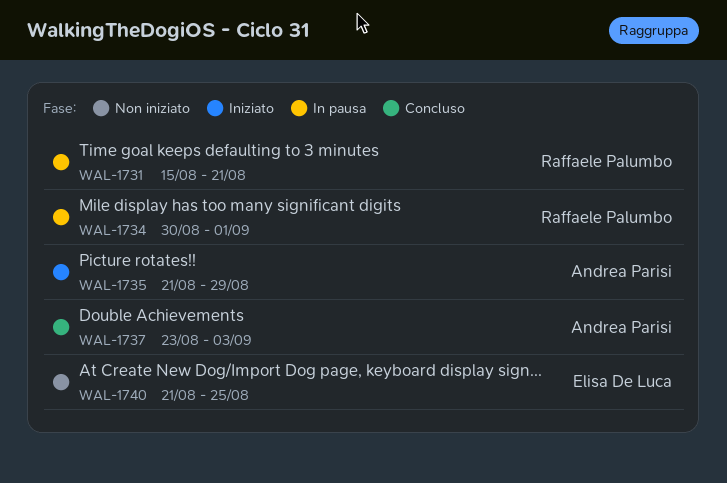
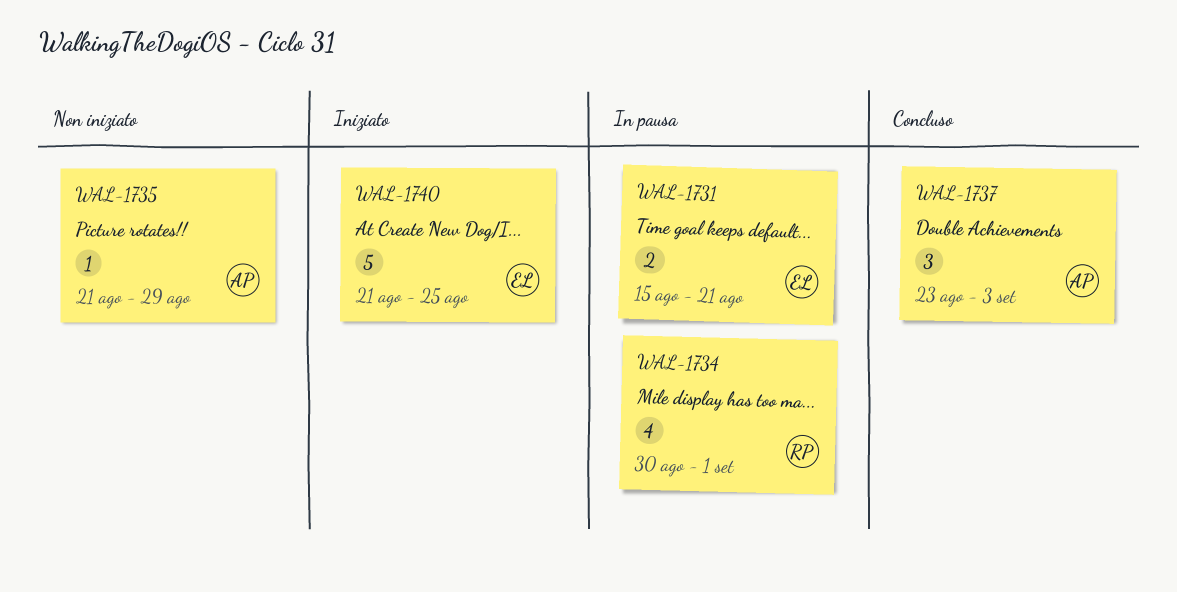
WAL-1731, owner: Raffaele Palumbo -> Elisa De Luca
WAL-1735, status: Iniziato -> Non iniziato
WAL-1740, status: Non iniziato -> Iniziato

